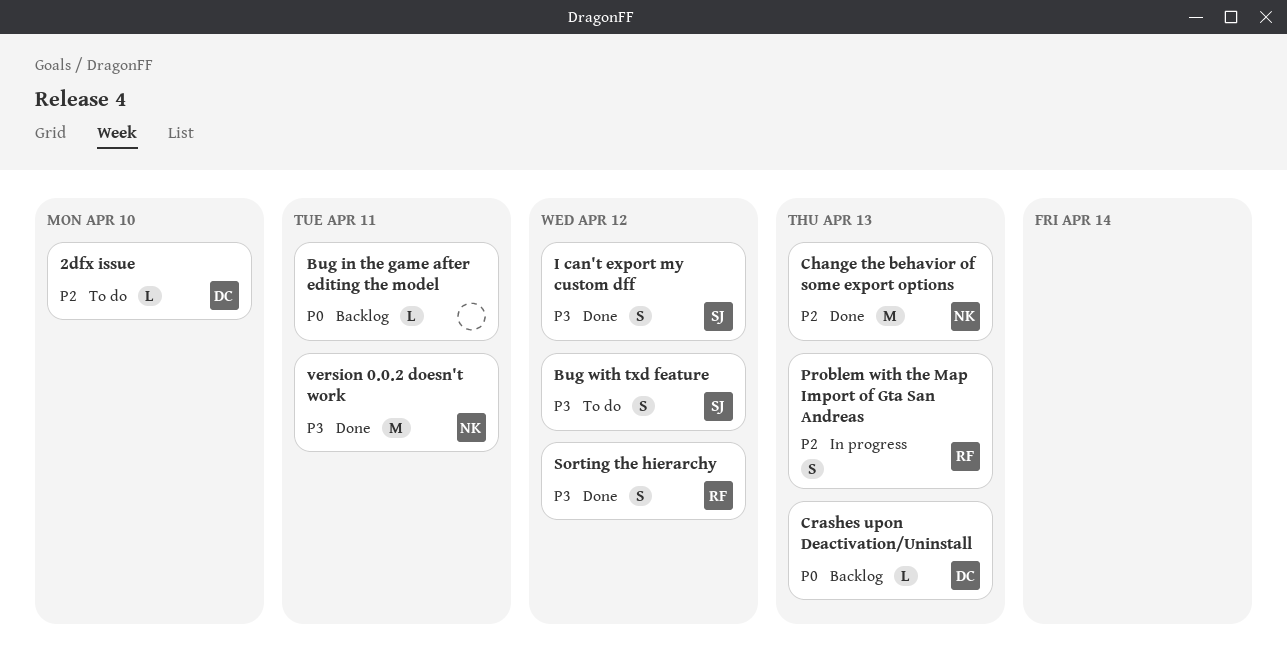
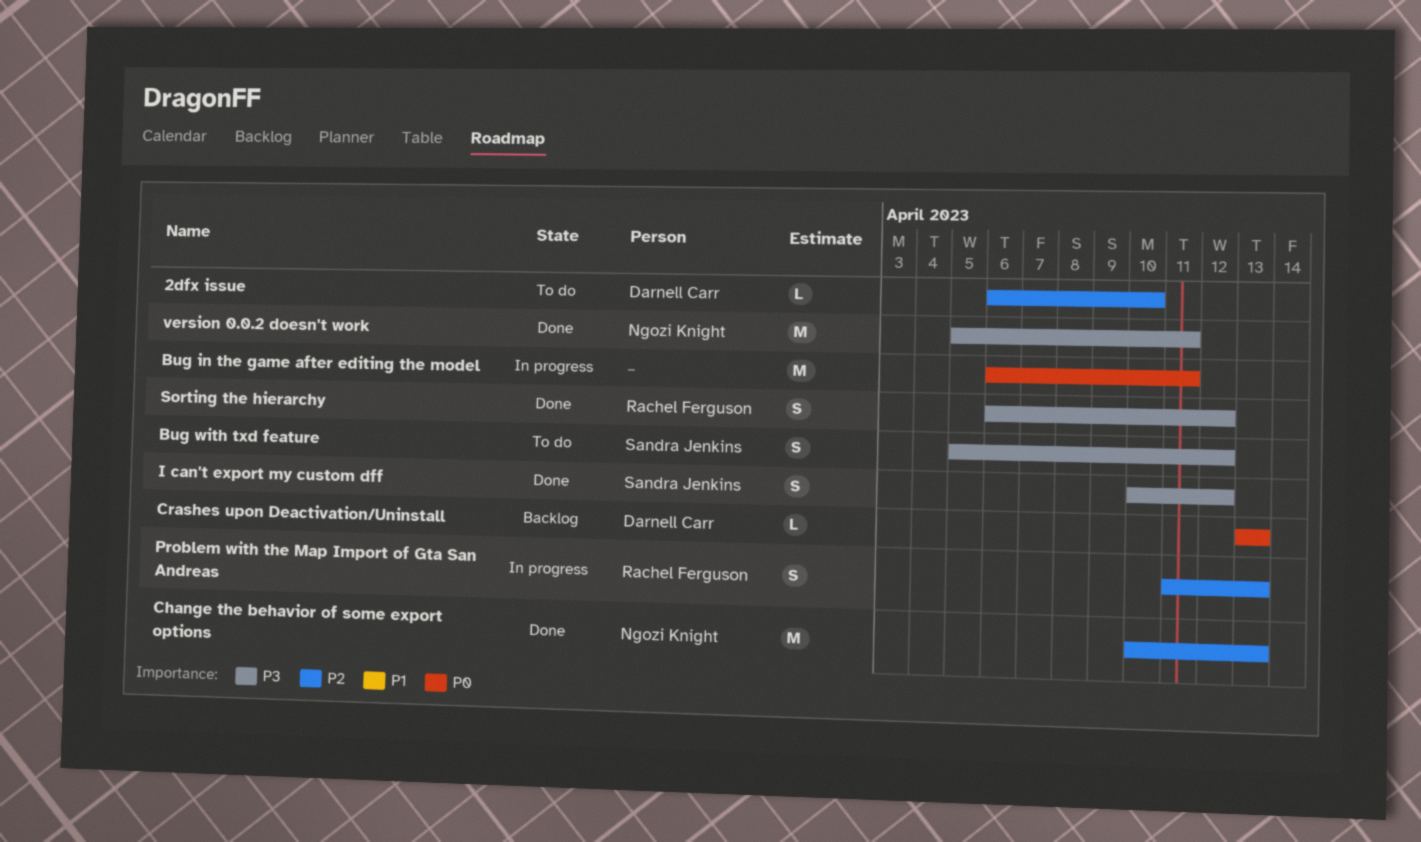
Bug in the game after editing the model, status: Backlog -> In progress
Bug in the game after editing the model, estimate: L -> M

